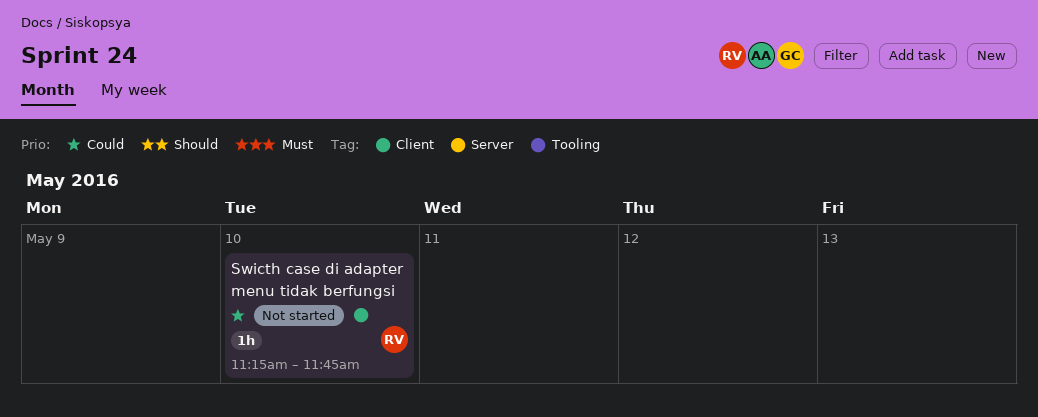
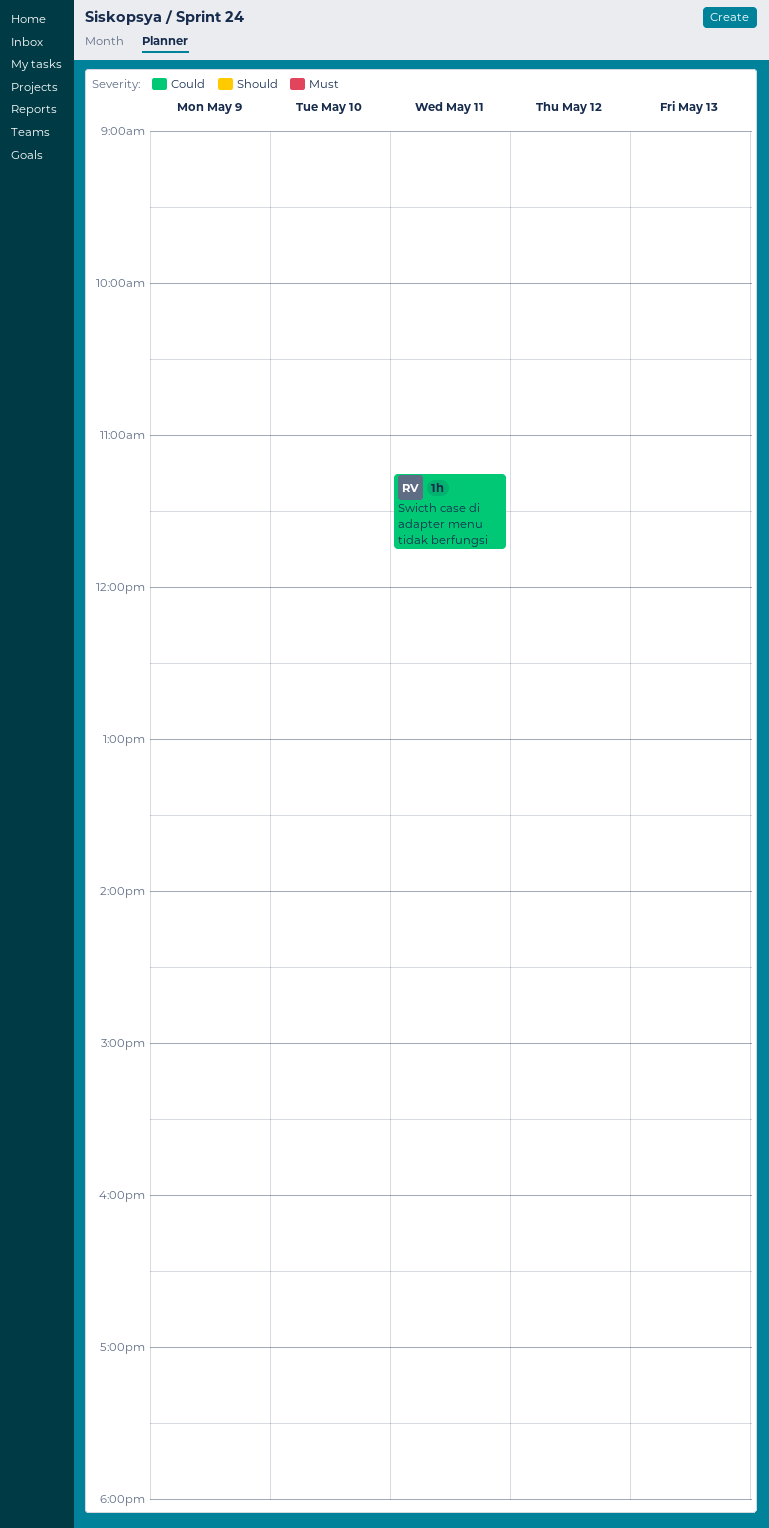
Swicth case di adapter menu tidak berfungsi, day: May 10 -> May 11

